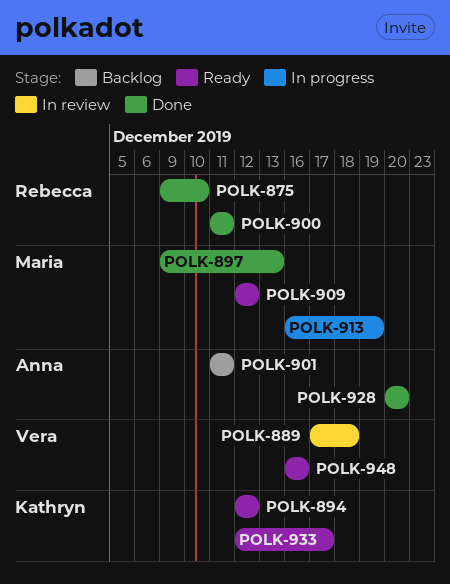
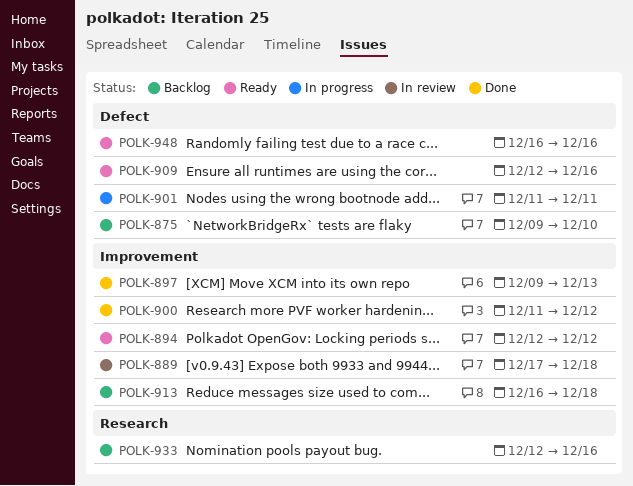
POLK-875, status: Done -> Backlog
POLK-900, due: Dec 11 -> Dec 12
POLK-901, status: Backlog -> In progress
POLK-909, due: Dec 12 -> Dec 16
POLK-913, status: In progress -> Backlog
POLK-913, due: Dec 19 -> Dec 18
POLK-928: present -> none
POLK-933, status: Ready -> Backlog
POLK-933, due: Dec 17 -> Dec 16

